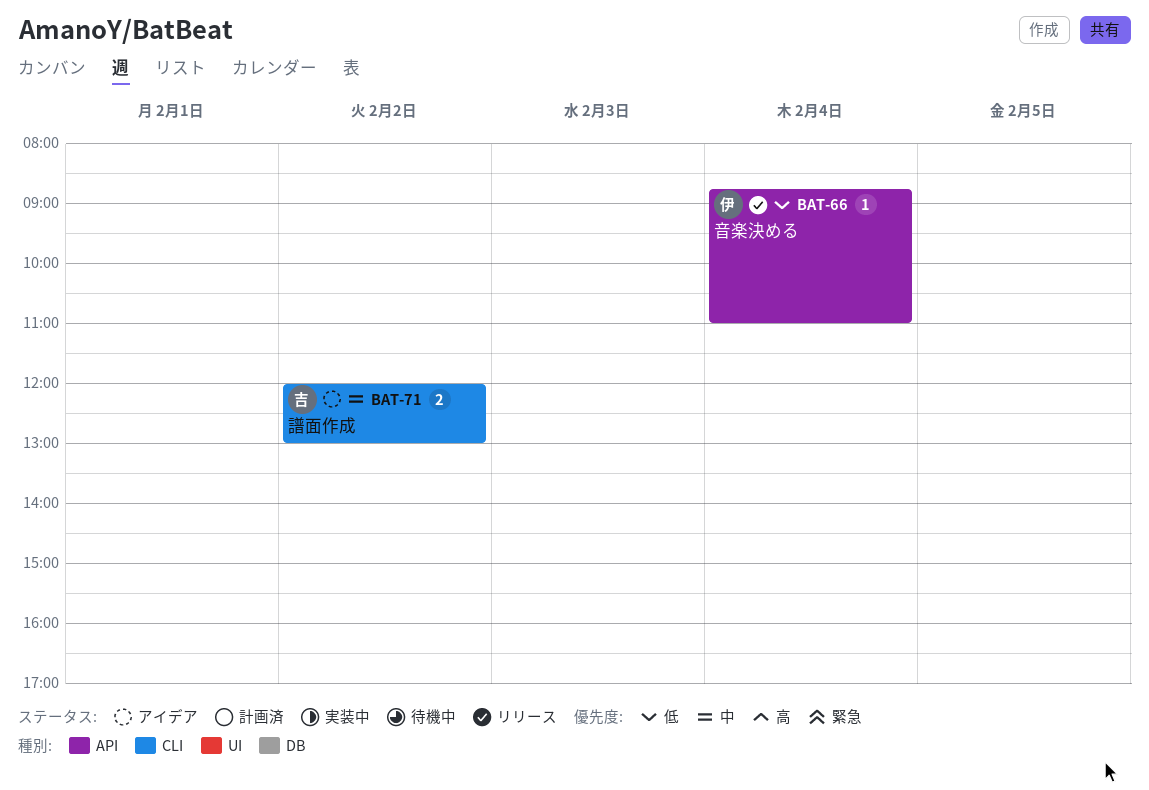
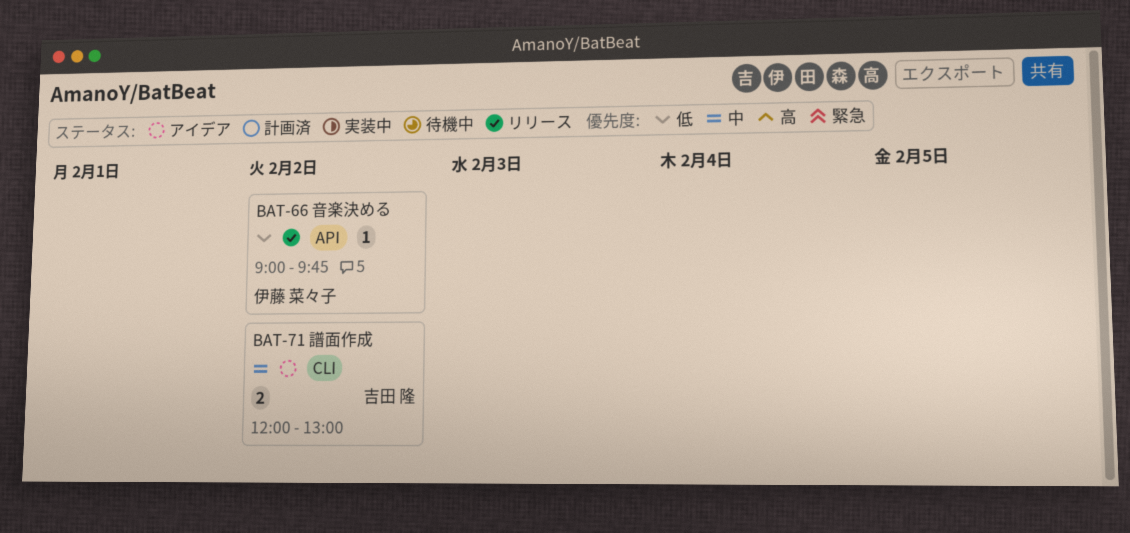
BAT-66, day: Feb 4 -> Feb 2
BAT-66, begins: 08:45 -> 09:00
BAT-66, ends: 11:00 -> 09:45

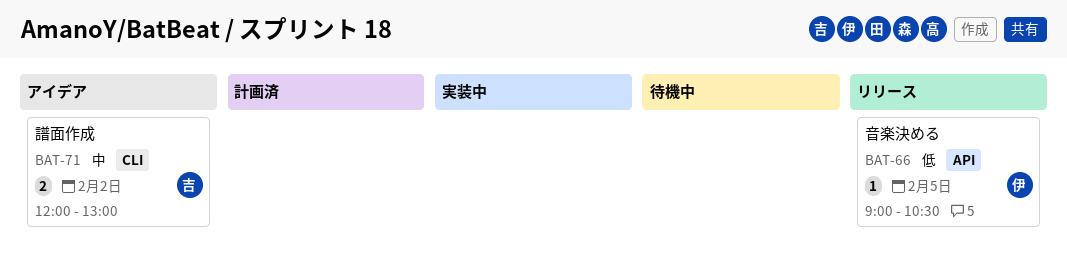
BAT-66, day: Feb 2 -> Feb 5
BAT-66, ends: 09:45 -> 10:30

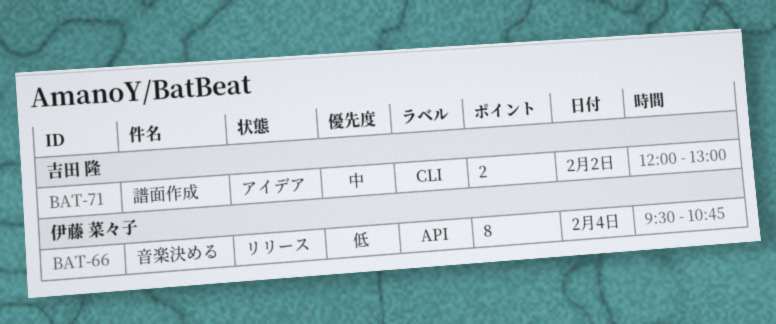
BAT-66, estimate: 1 -> 8
BAT-66, day: Feb 5 -> Feb 4
BAT-66, begins: 09:00 -> 09:30
BAT-66, ends: 10:30 -> 10:45

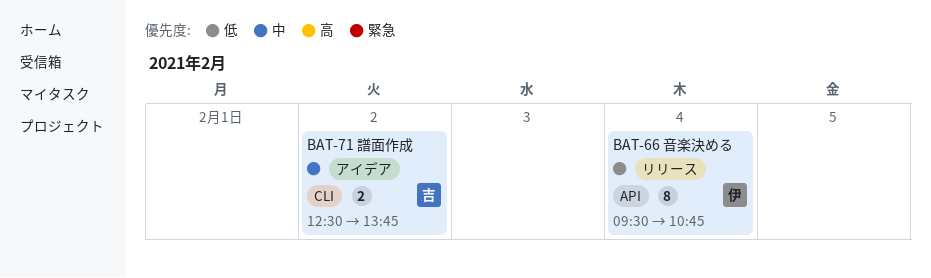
BAT-71, begins: 12:00 -> 12:30
BAT-71, ends: 13:00 -> 13:45

